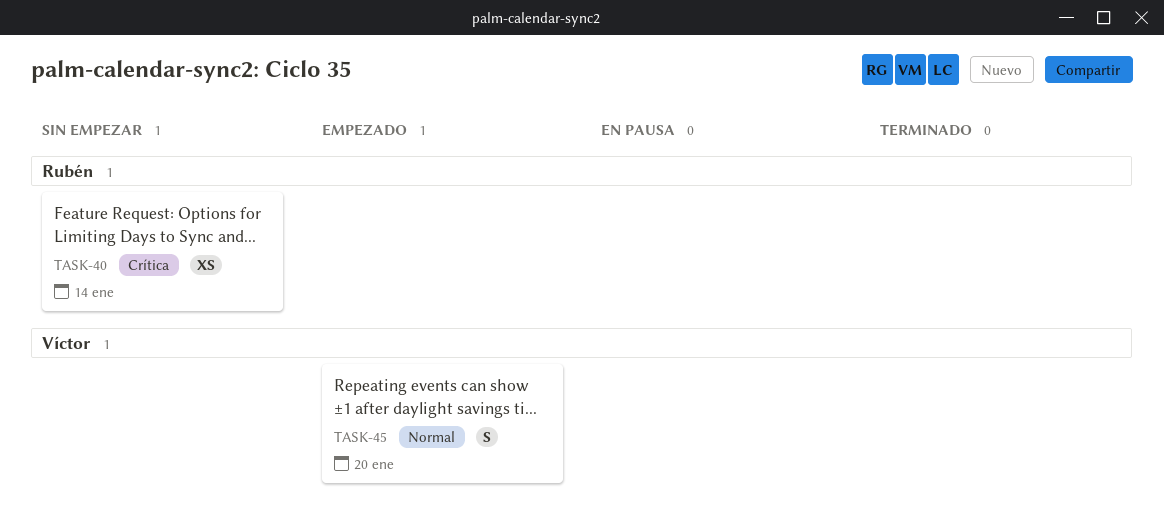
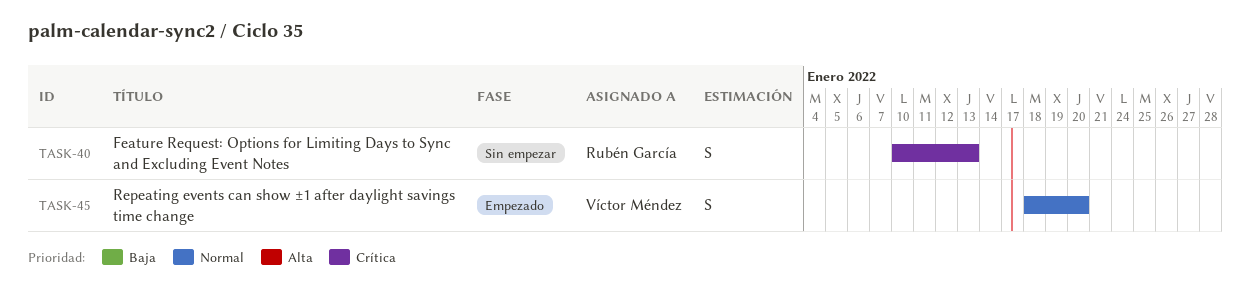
TASK-40, estimate: XS -> S
TASK-40, due: Jan 14 -> Jan 13

